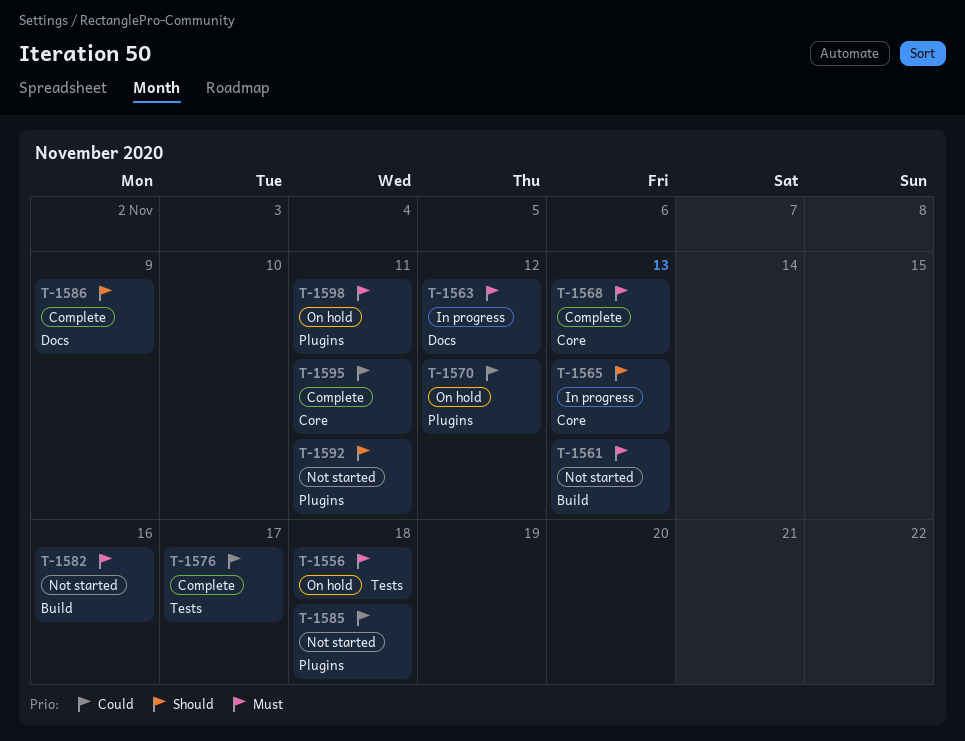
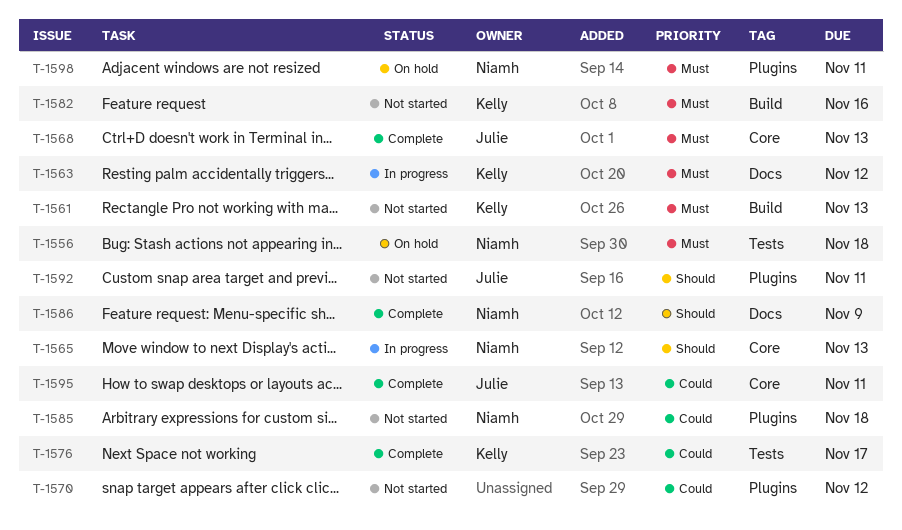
T-1570, status: On hold -> Not started

